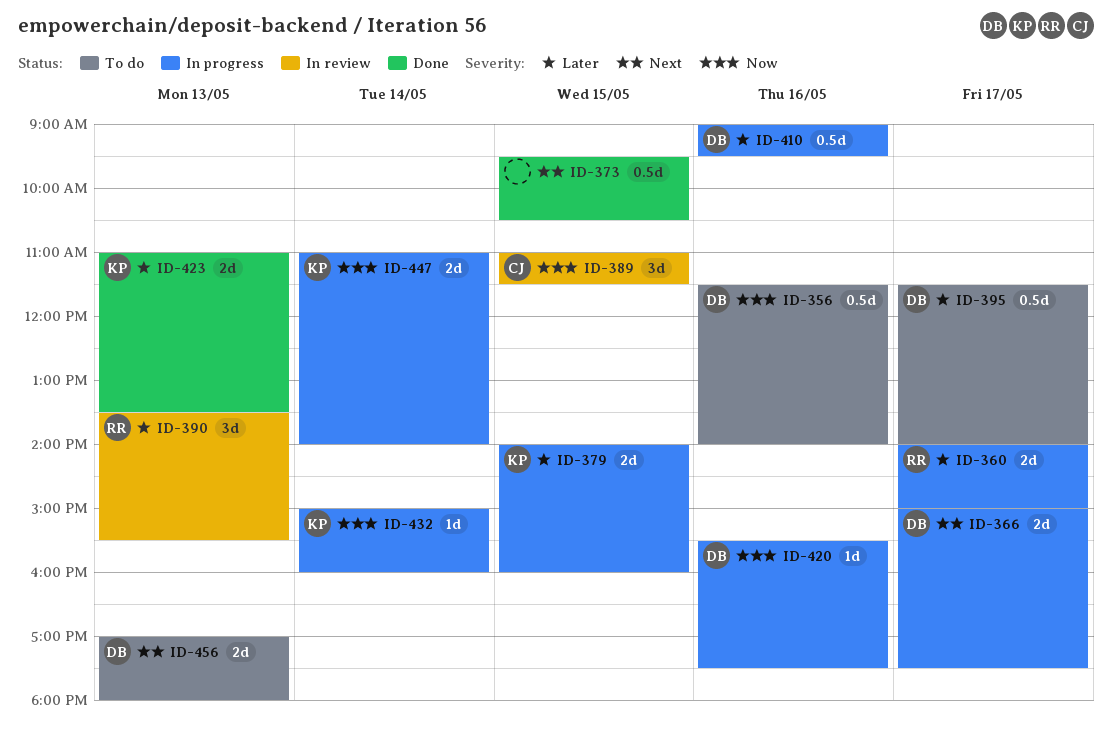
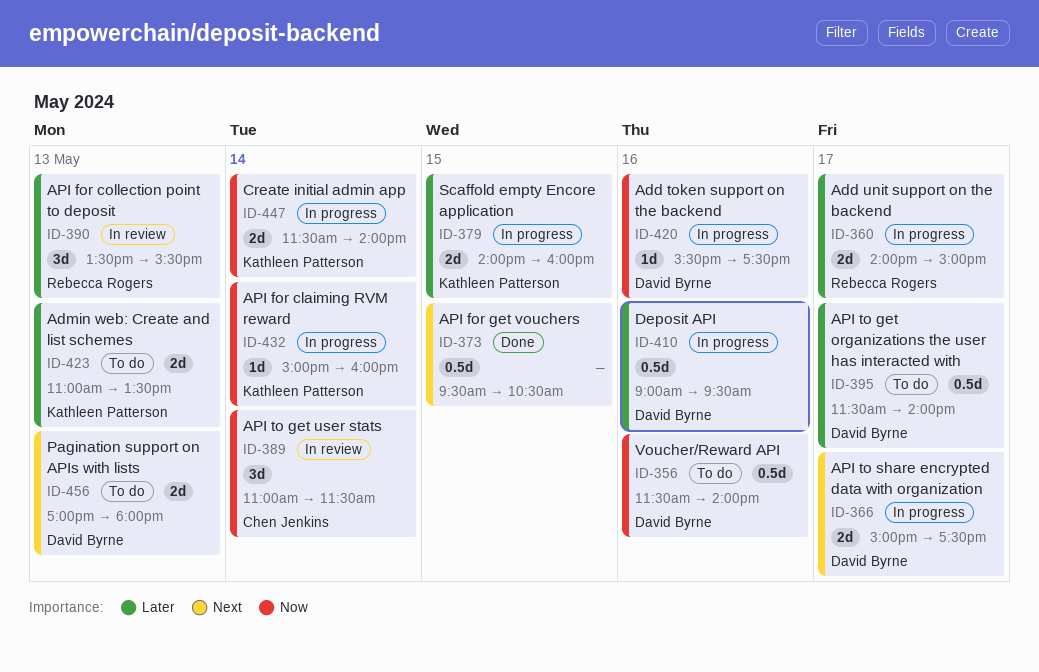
ID-389, day: May 15 -> May 14
ID-423, status: Done -> To do
ID-447, begins: 11:00 -> 11:30

